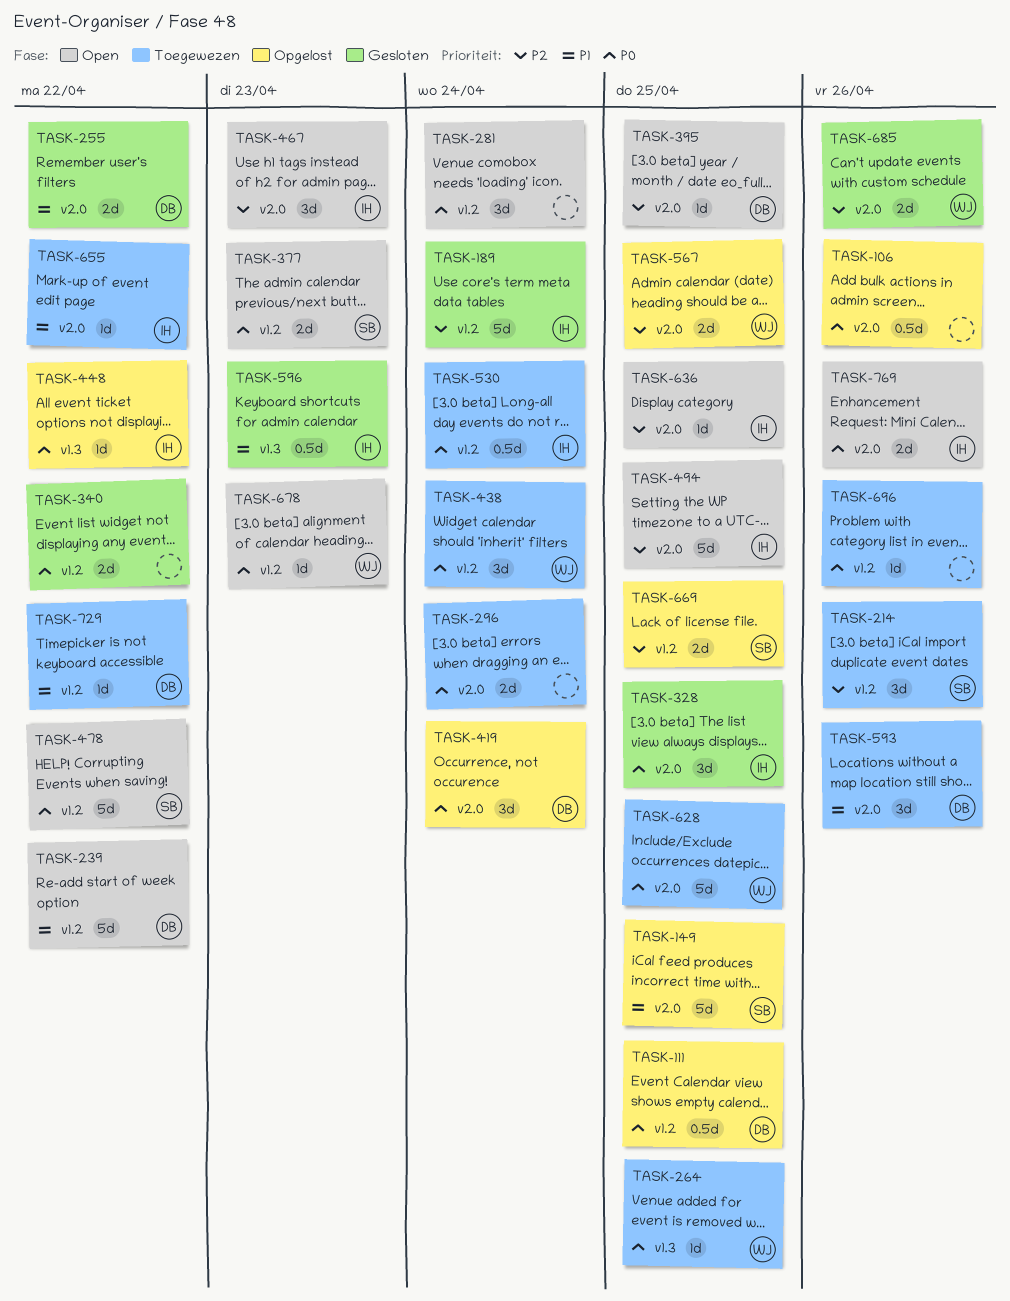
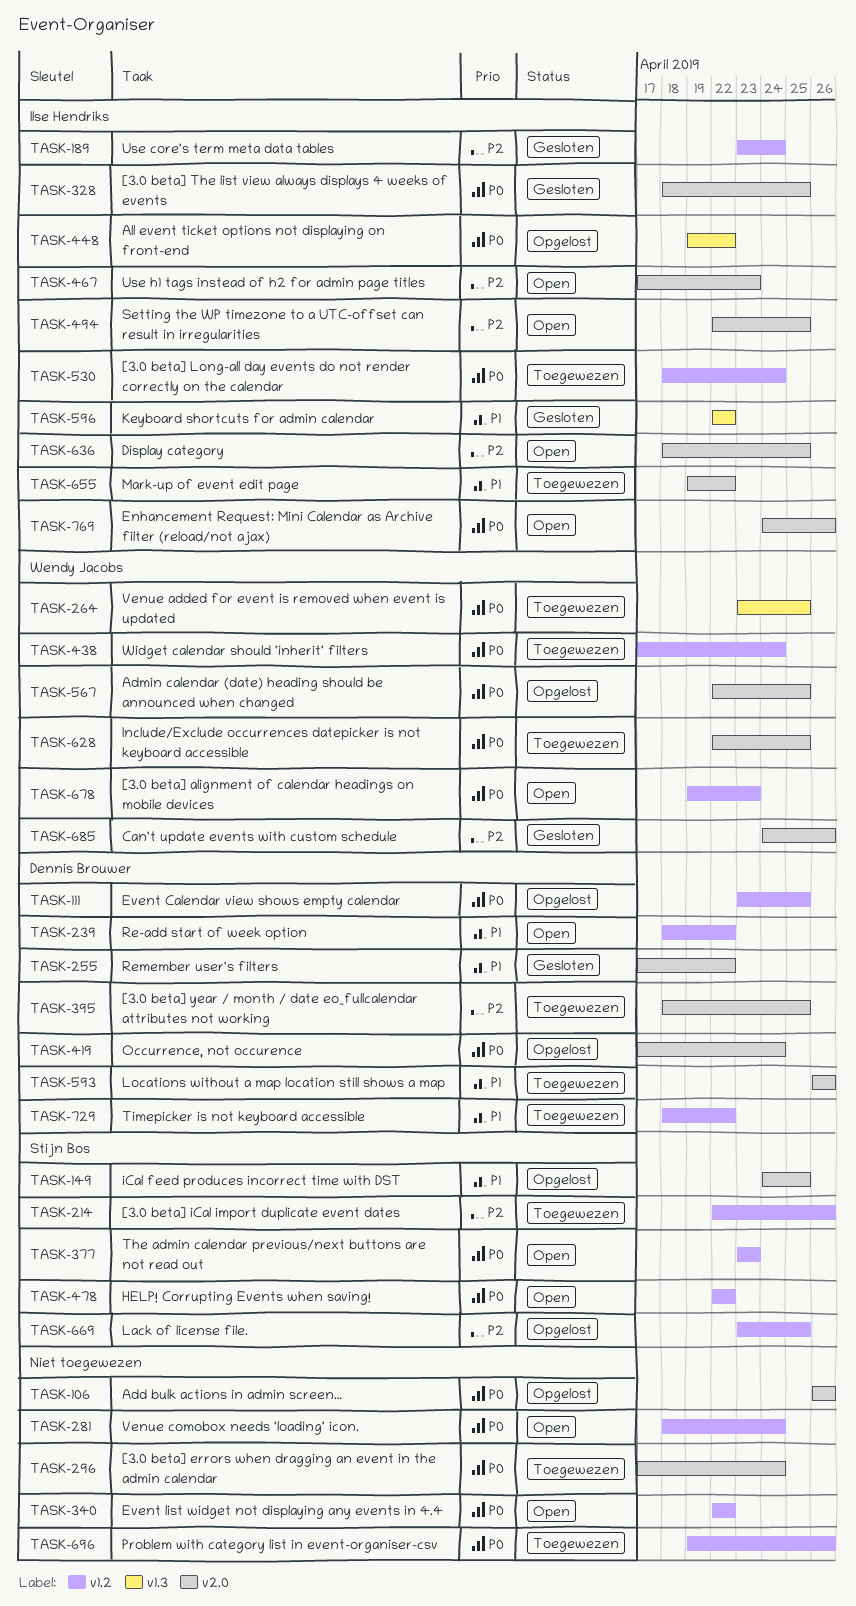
TASK-340, status: Gesloten -> Open
TASK-395, status: Open -> Toegewezen
TASK-567, priority: P2 -> P0
TASK-596, due: Apr 23 -> Apr 22

